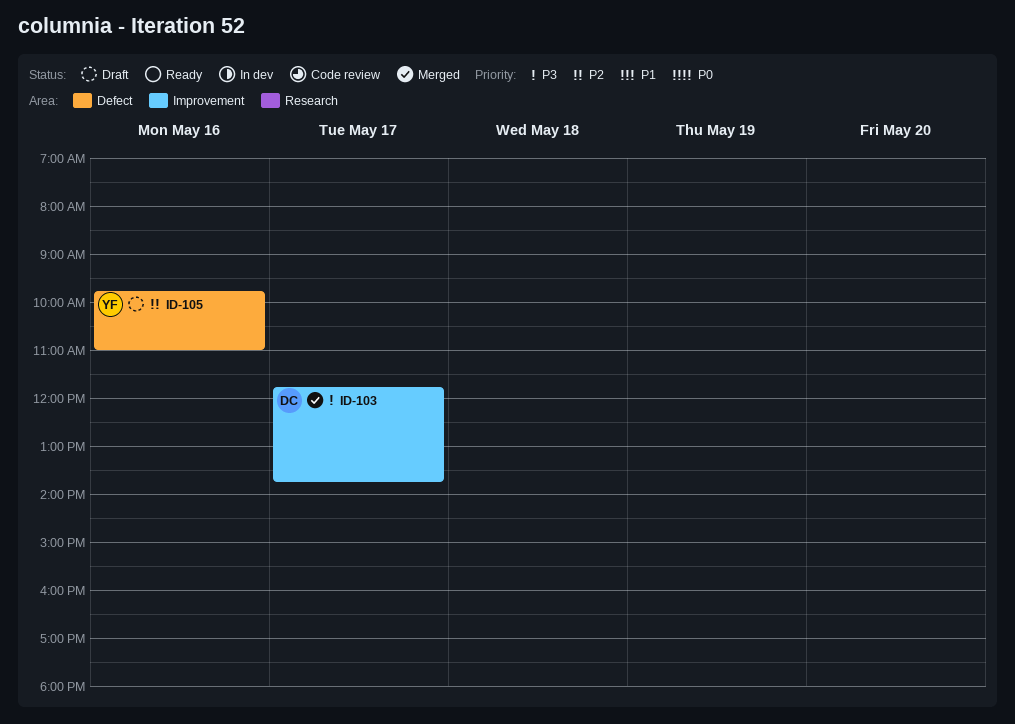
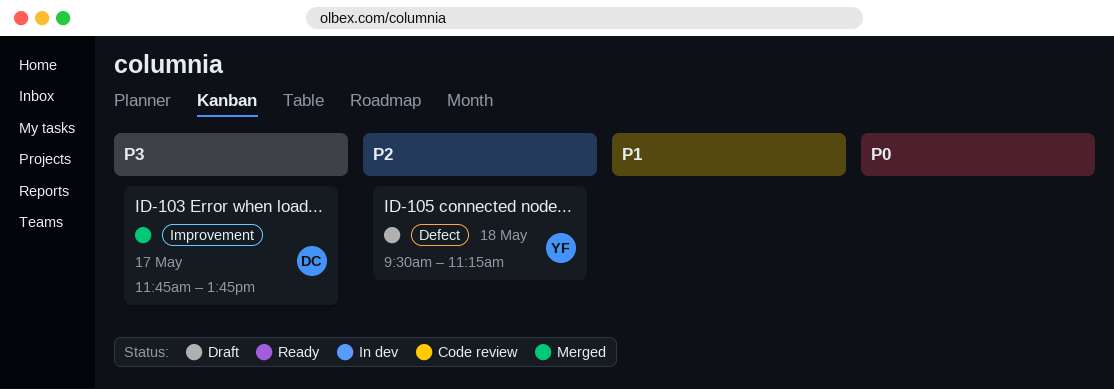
ID-105, day: May 16 -> May 18
ID-105, begins: 09:45 -> 09:30
ID-105, ends: 11:00 -> 11:15

